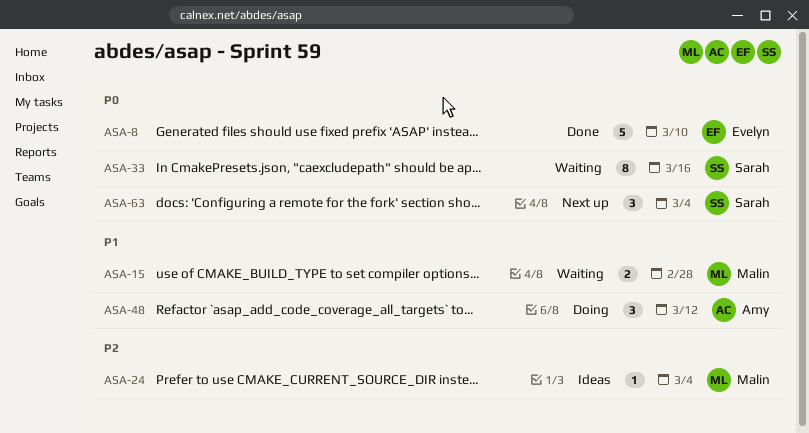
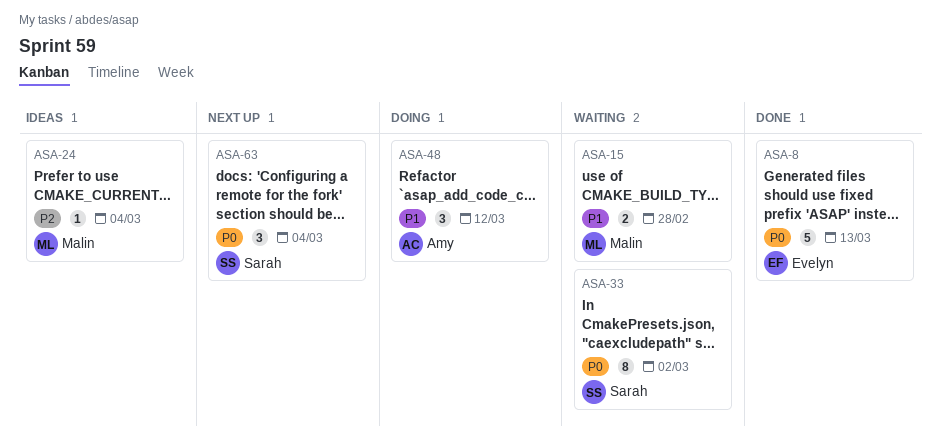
ASA-8, due: Mar 10 -> Mar 13
ASA-33, due: Mar 16 -> Mar 2

